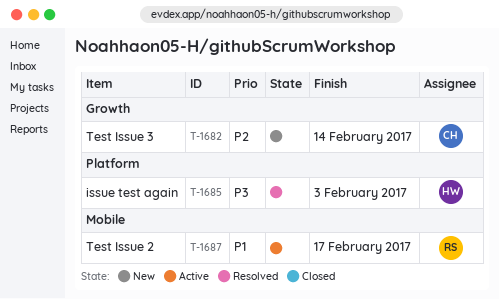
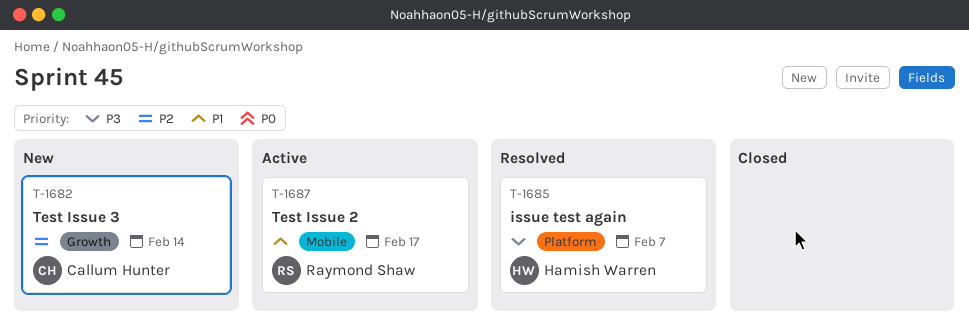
T-1685, due: Feb 3 -> Feb 7

